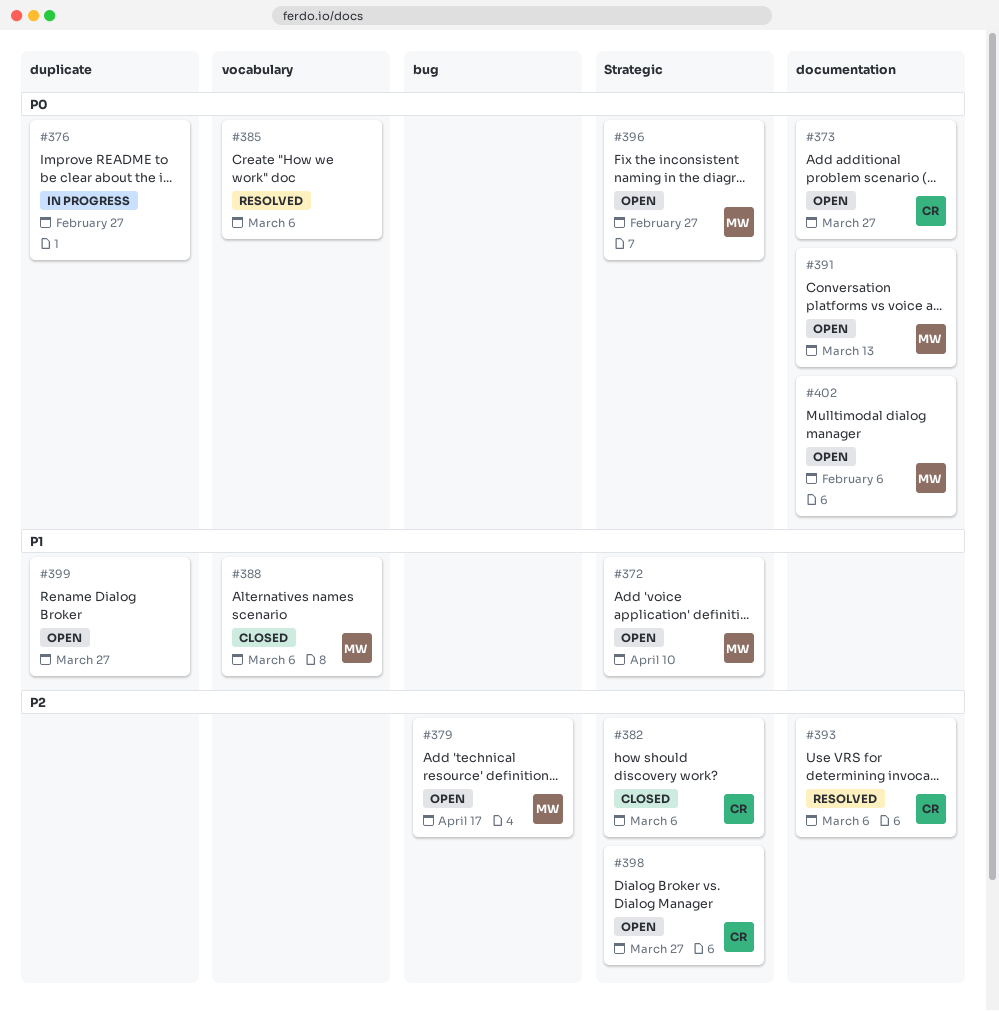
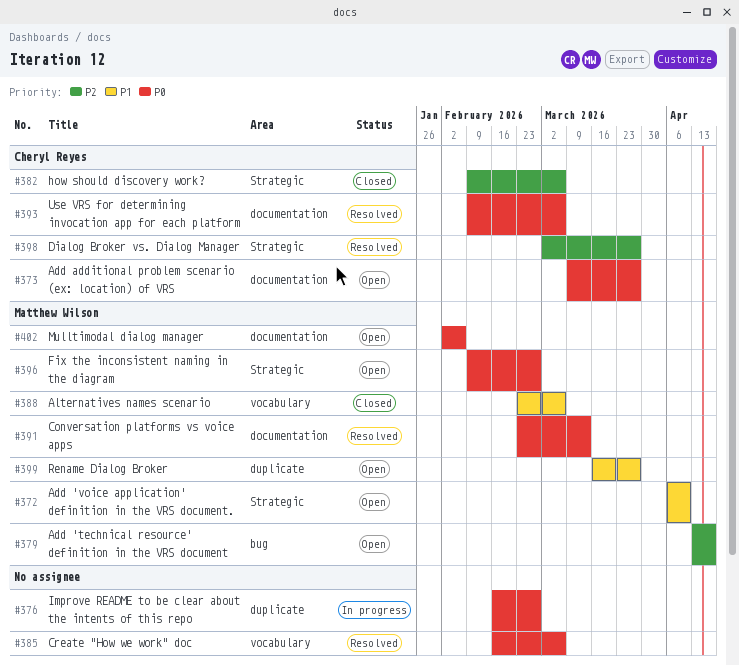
#391, status: Open -> Resolved
#393, priority: P2 -> P0
#398, status: Open -> Resolved
#399, owner: none -> Matthew Wilson

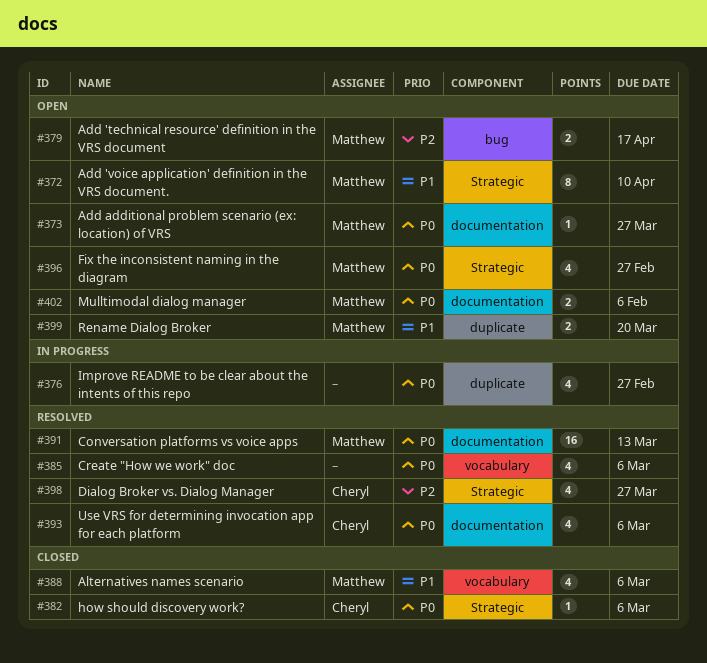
#373, owner: Cheryl Reyes -> Matthew Wilson
#382, priority: P2 -> P0
#399, due: Mar 27 -> Mar 20

